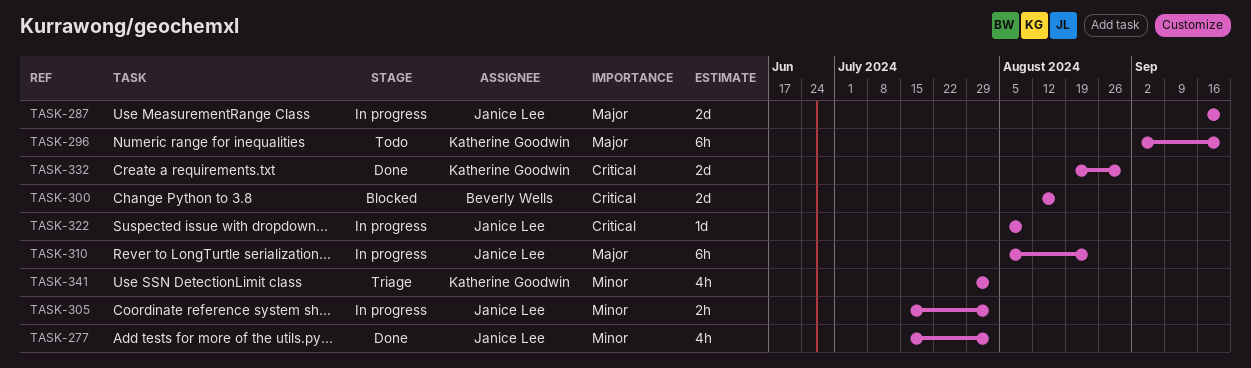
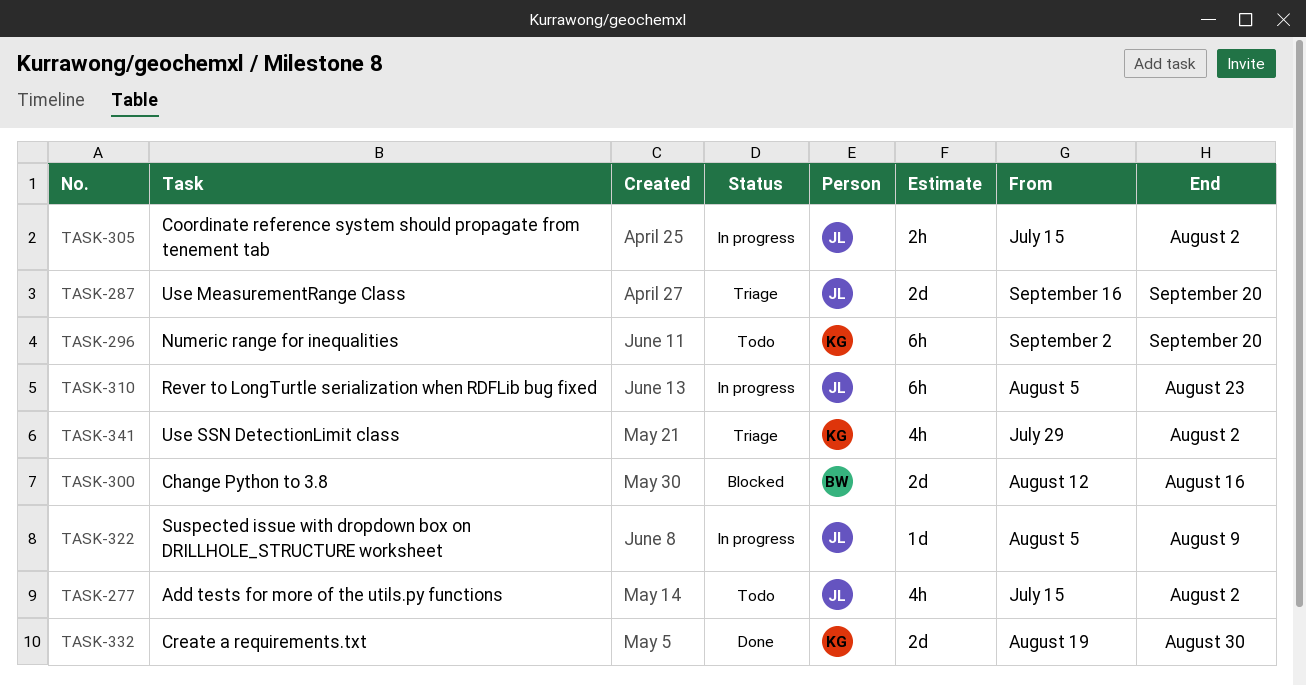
TASK-277, status: Done -> Todo
TASK-287, status: In progress -> Triage

